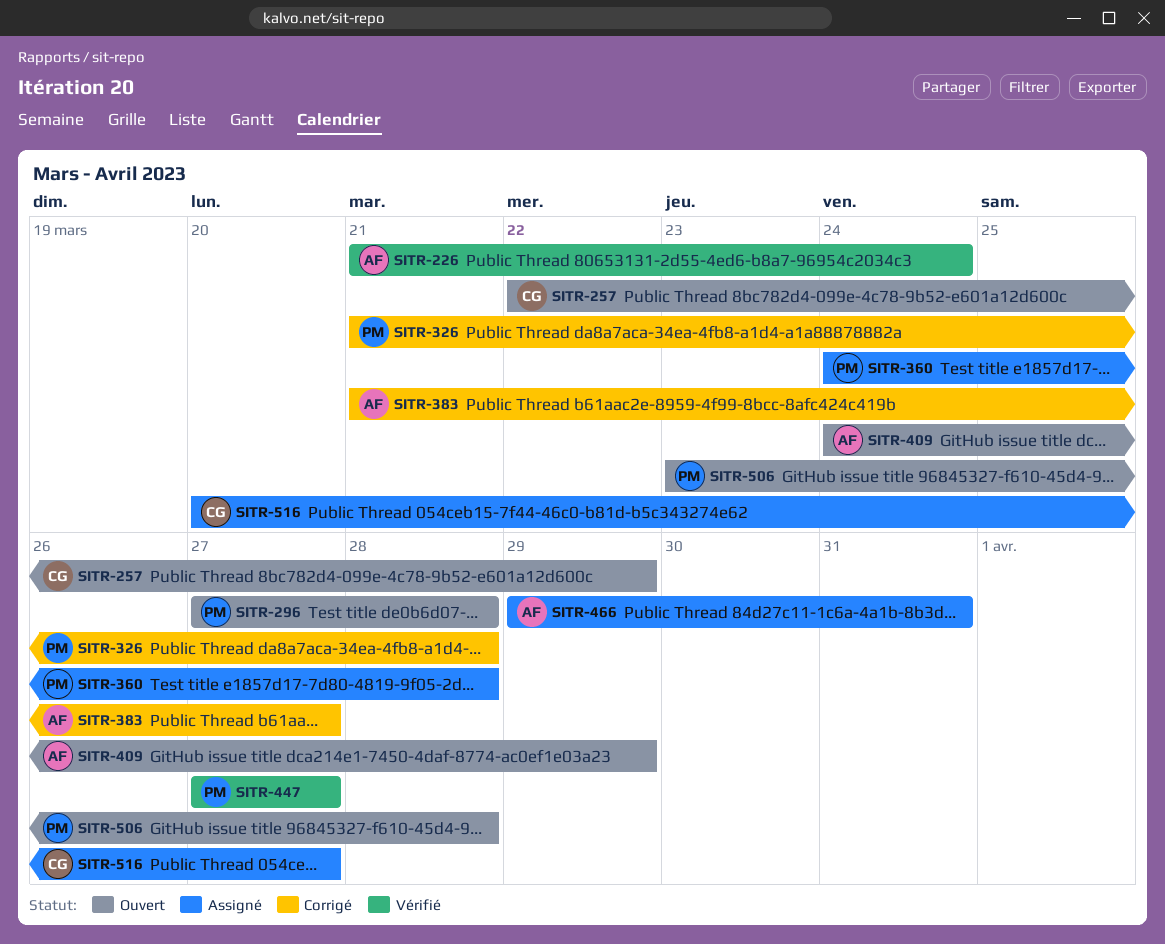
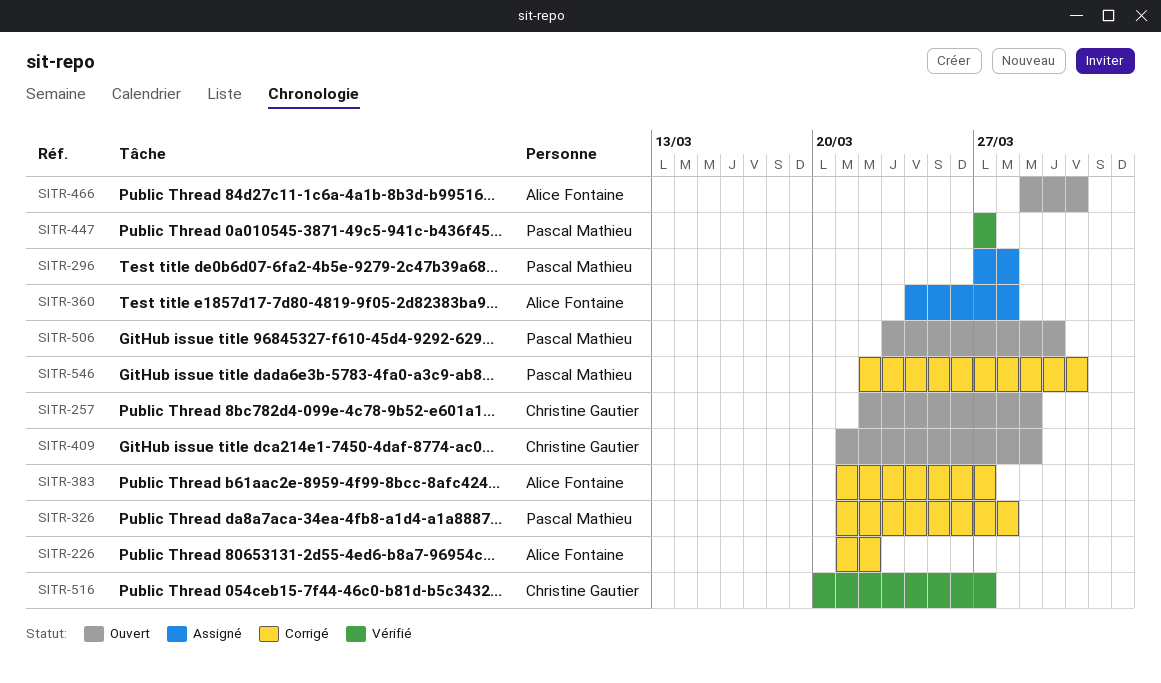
SITR-226, status: Vérifié -> Corrigé
SITR-226, due: Mar 24 -> Mar 22
SITR-296, status: Ouvert -> Assigné
SITR-360, owner: Pascal Mathieu -> Alice Fontaine
SITR-409, owner: Alice Fontaine -> Christine Gautier
SITR-409, start: Mar 24 -> Mar 21
SITR-466, status: Assigné -> Ouvert
SITR-506, due: Mar 28 -> Mar 30
SITR-516, status: Assigné -> Vérifié
SITR-546: none -> present

